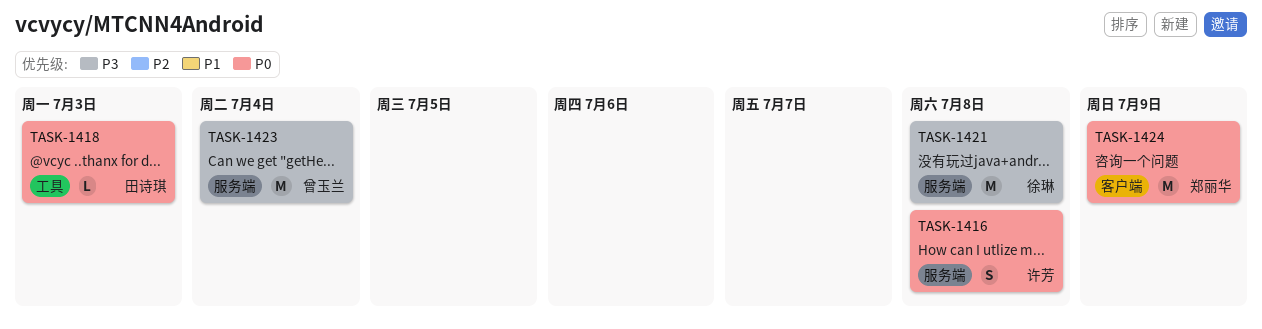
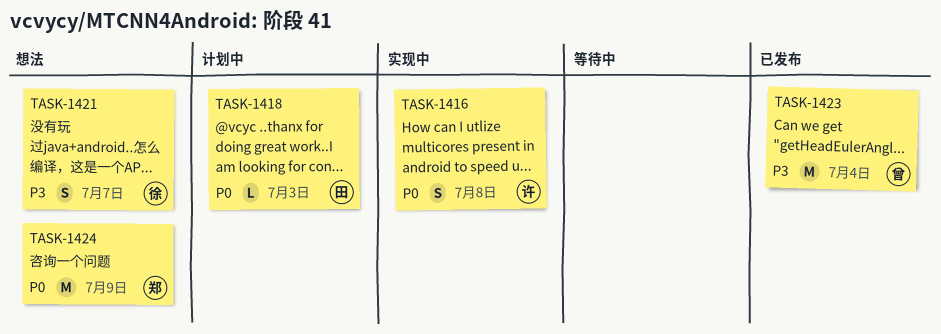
TASK-1421, estimate: M -> S
TASK-1421, due: Jul 8 -> Jul 7

